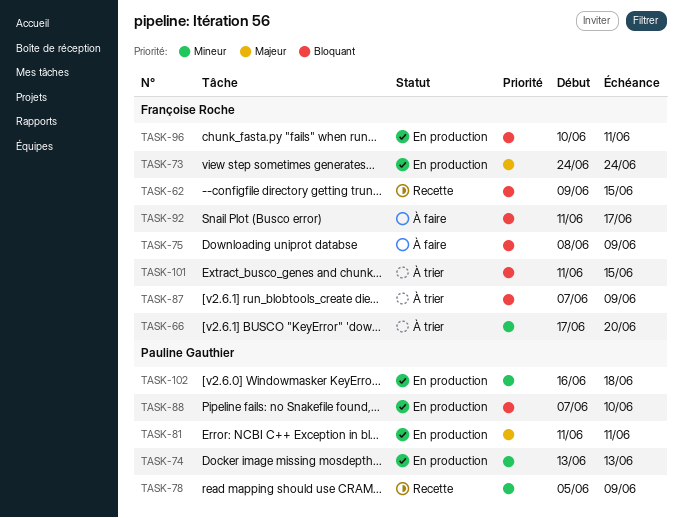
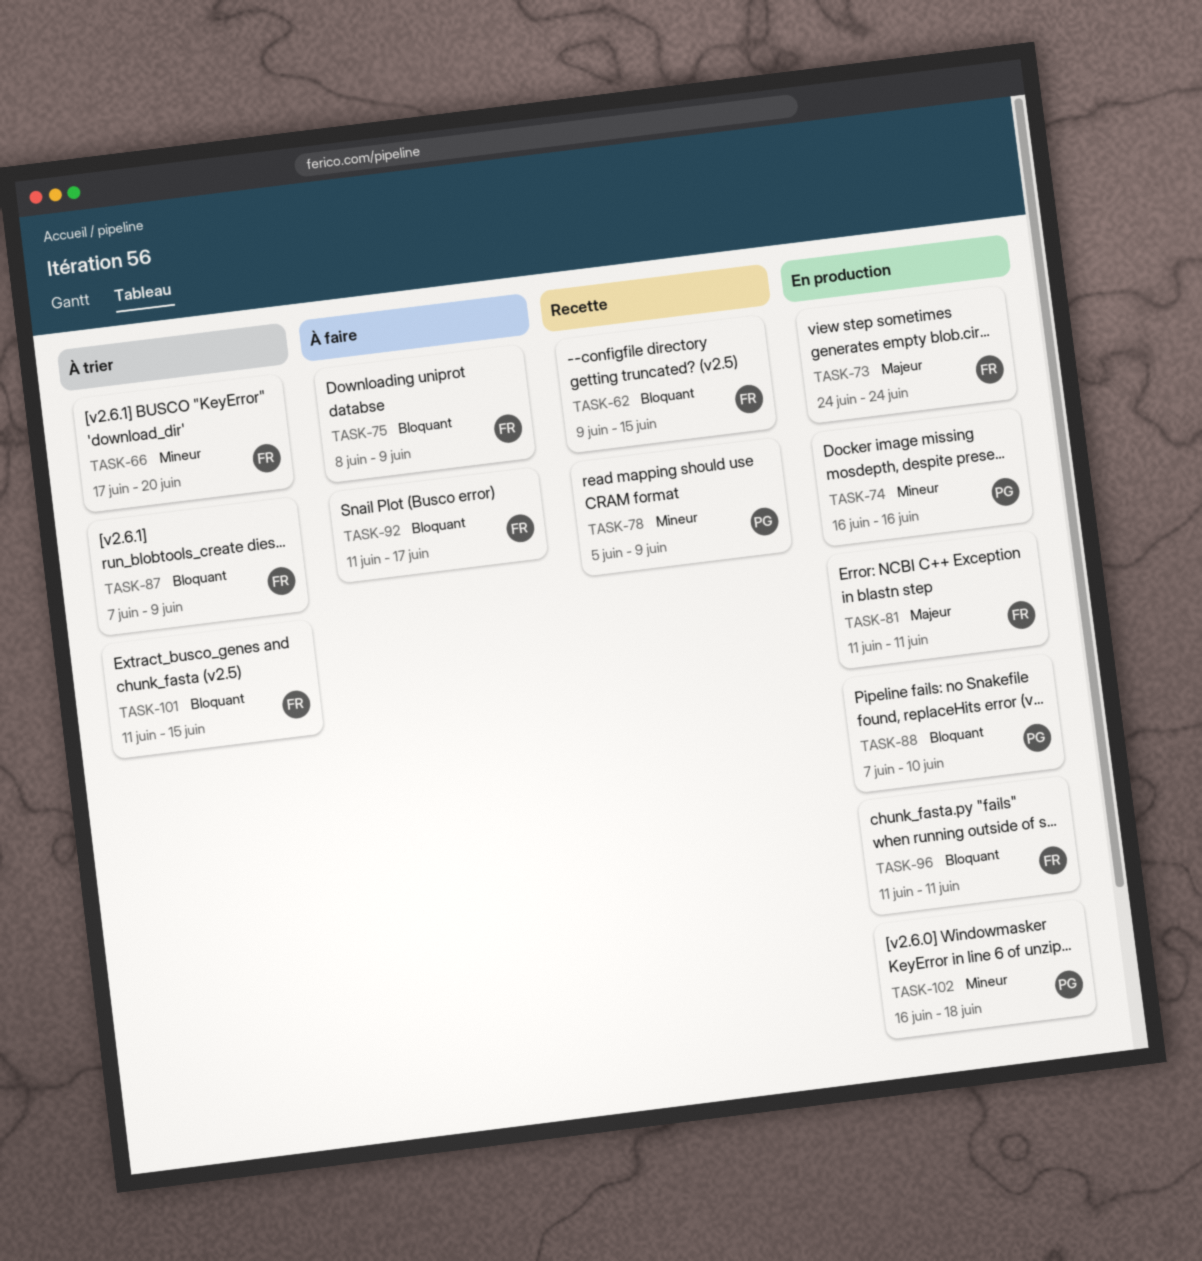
TASK-74, start: Jun 13 -> Jun 16
TASK-74, due: Jun 13 -> Jun 16
TASK-81, owner: Pauline Gauthier -> Françoise Roche
TASK-96, start: Jun 10 -> Jun 11

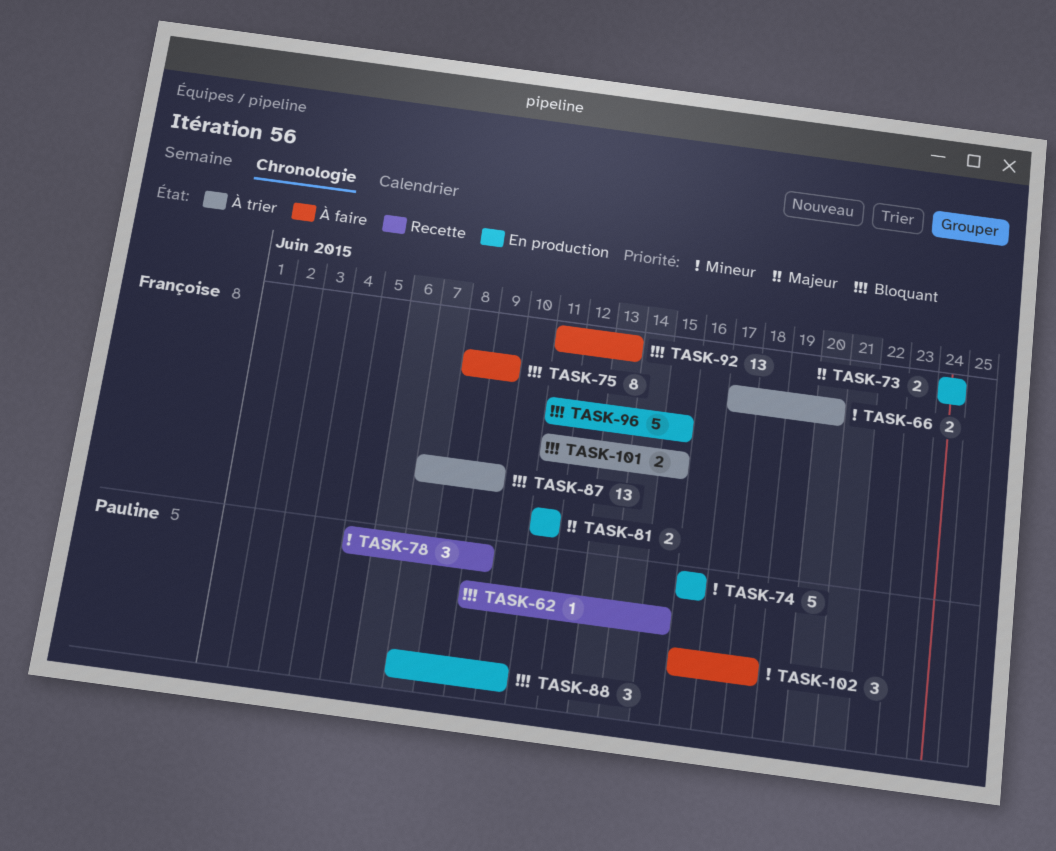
TASK-62, owner: Françoise -> Pauline
TASK-92, due: Jun 17 -> Jun 13
TASK-96, due: Jun 11 -> Jun 15
TASK-102, status: En production -> À faire

